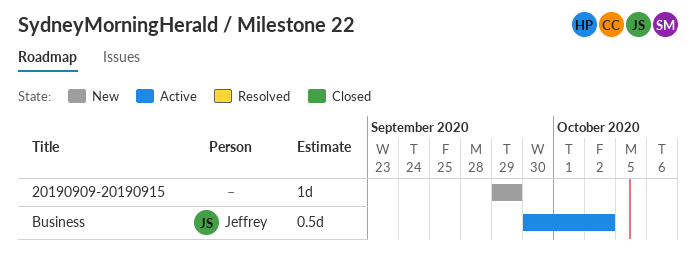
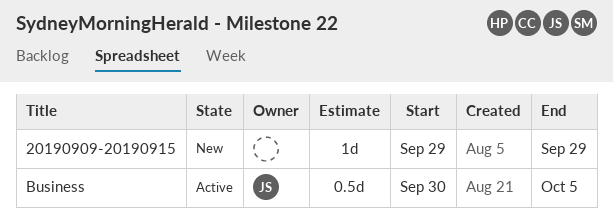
Business, due: Oct 2 -> Oct 5

